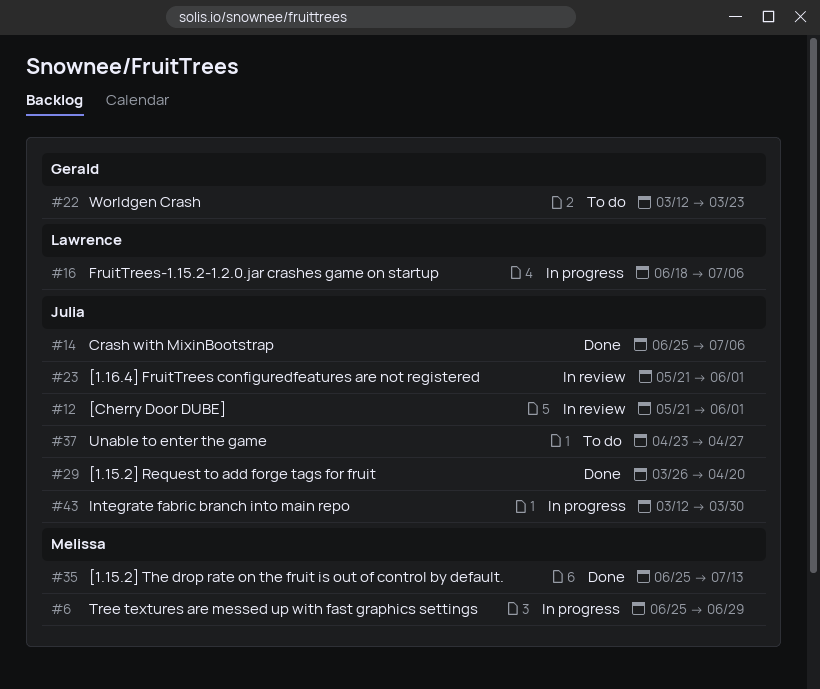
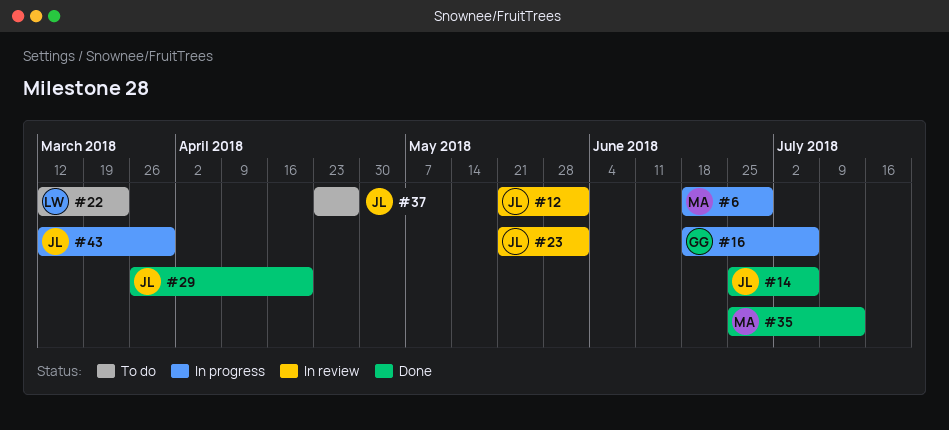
#6, start: Jun 25 -> Jun 18
#16, owner: Lawrence -> Gerald
#22, owner: Gerald -> Lawrence

